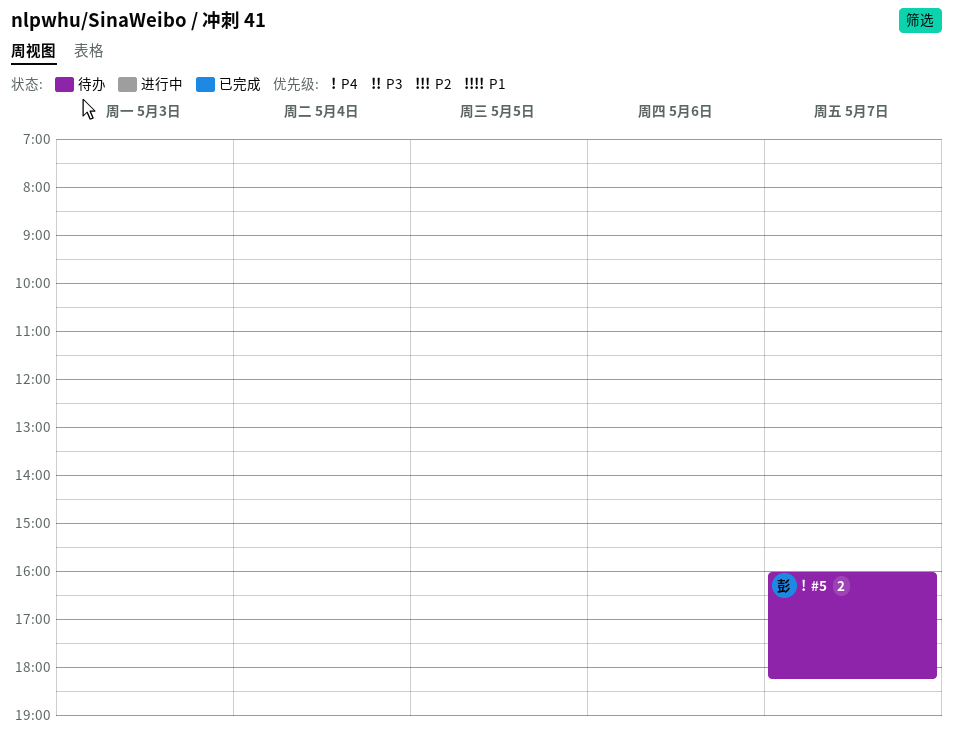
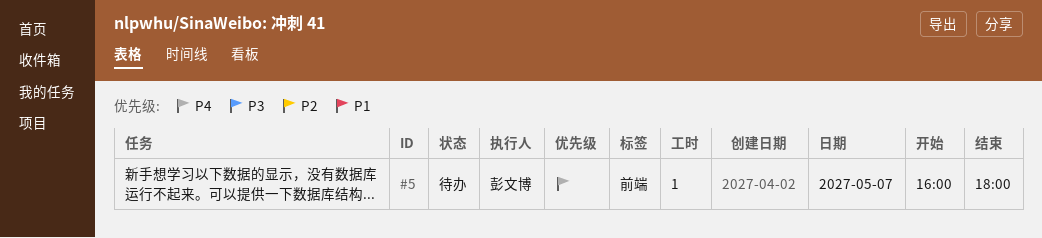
#5, estimate: 2 -> 1
#5, ends: 18:15 -> 18:00

